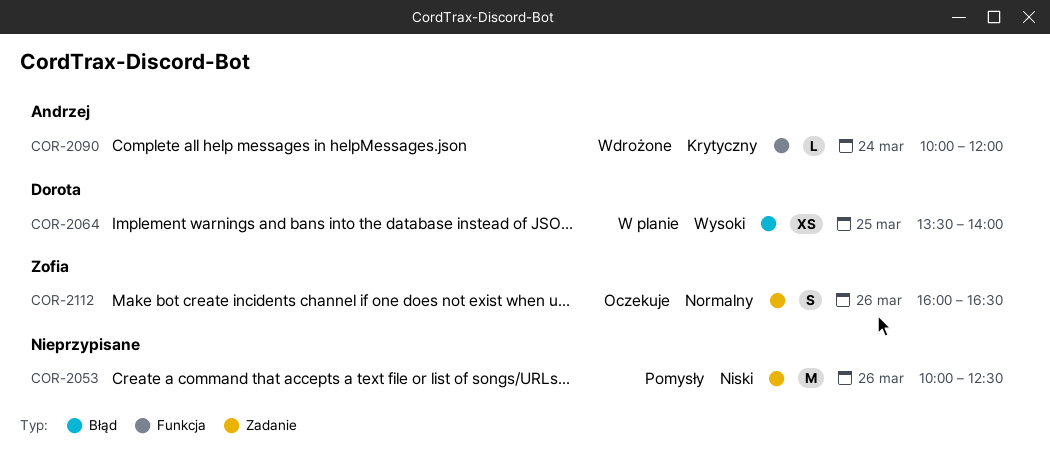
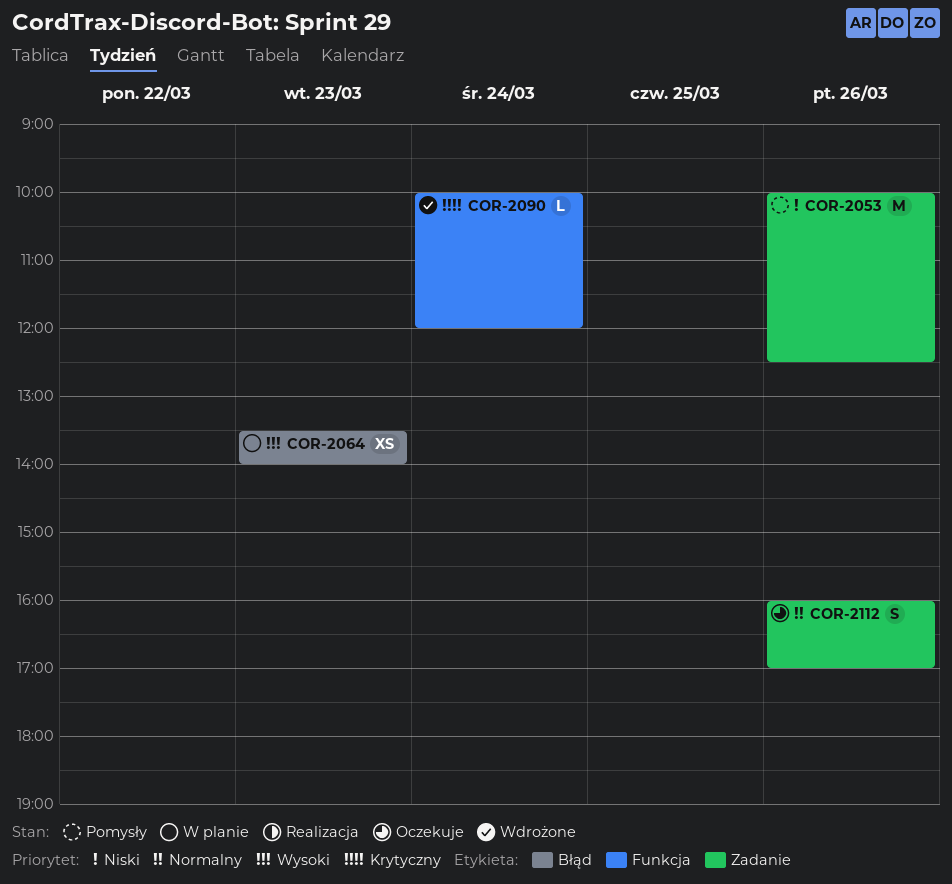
COR-2064, day: Mar 25 -> Mar 23
COR-2112, ends: 16:30 -> 17:00

